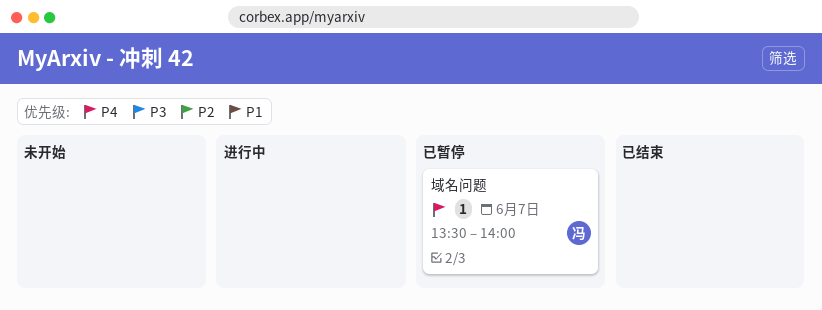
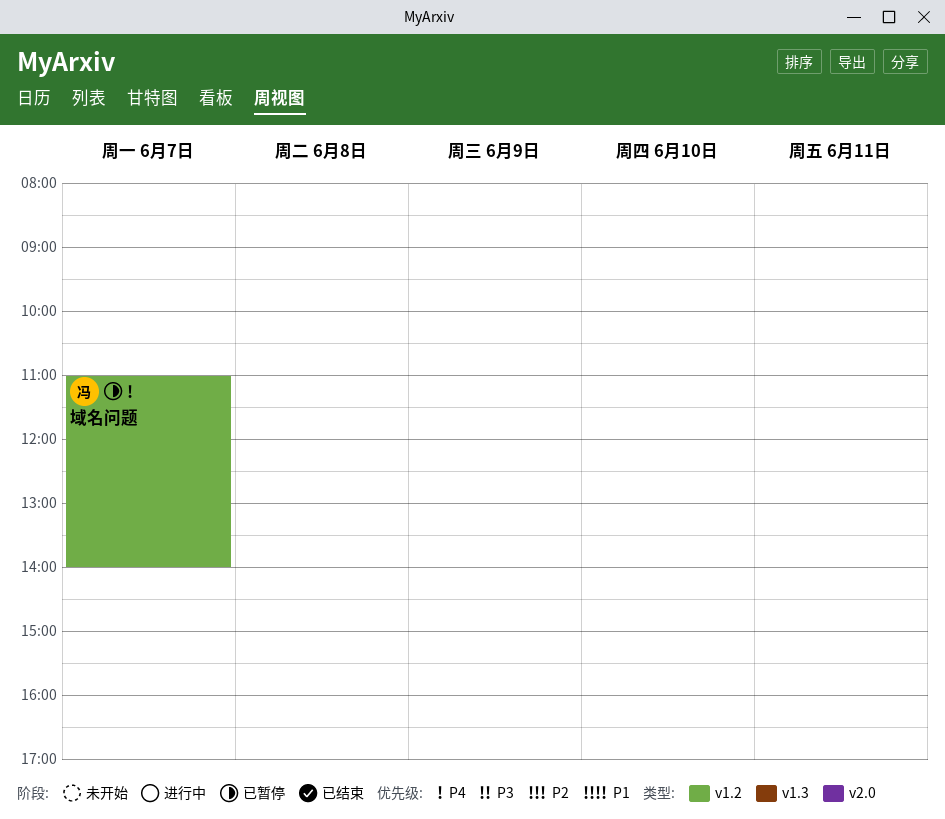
域名问题, begins: 13:30 -> 11:00

